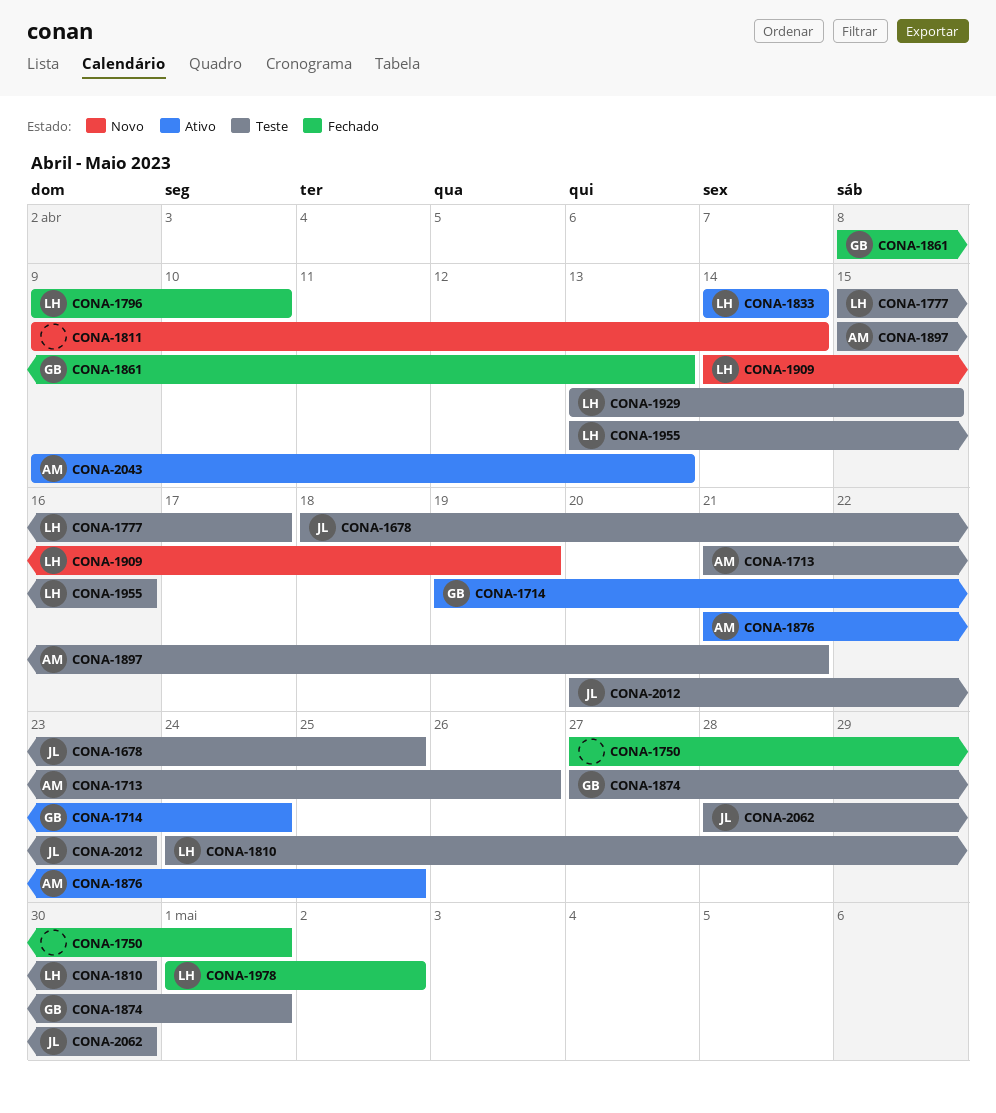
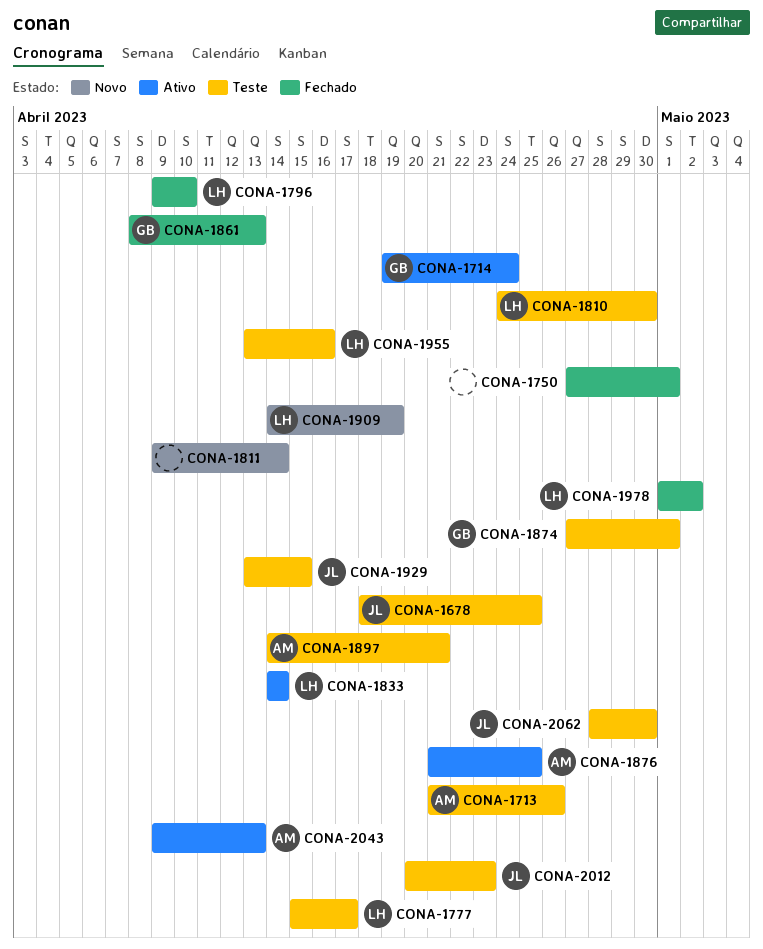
CONA-1897, start: Apr 15 -> Apr 14
CONA-1929, owner: LH -> JL

